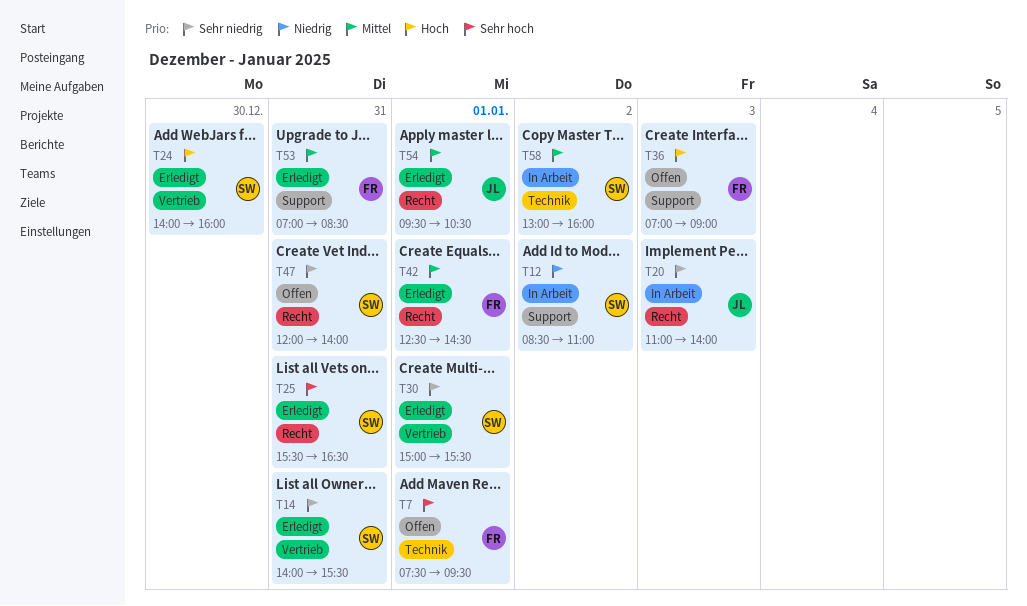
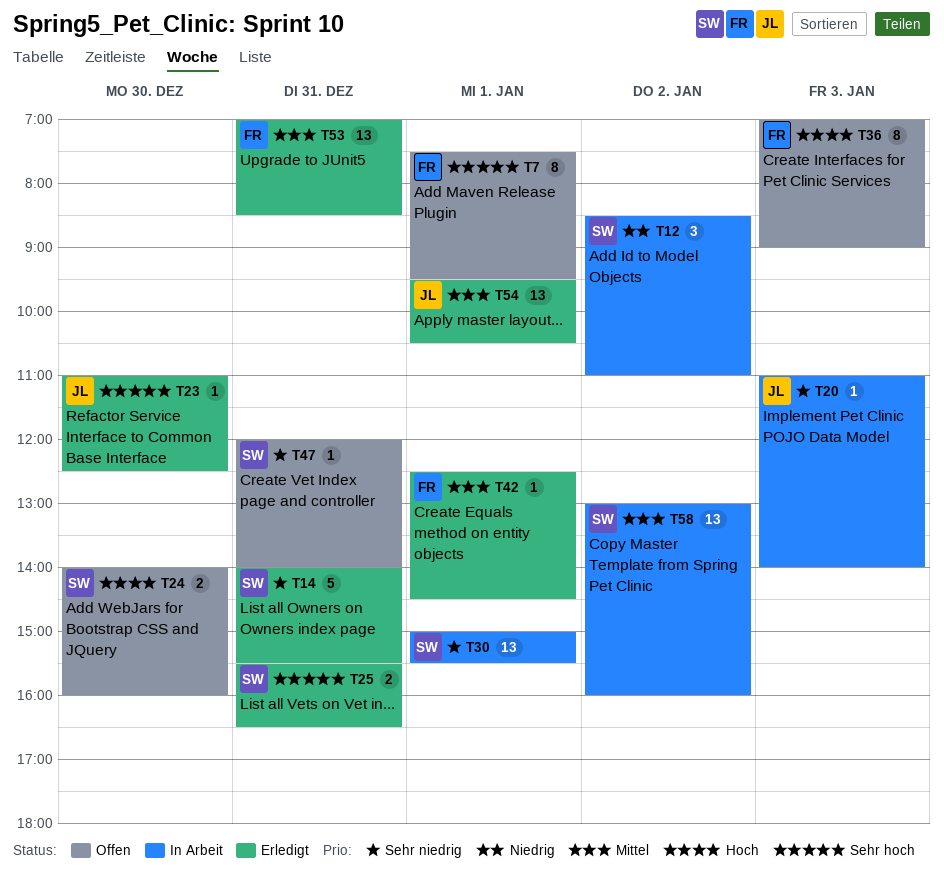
T23: none -> present
T24, status: Erledigt -> Offen
T30, status: Erledigt -> In Arbeit

